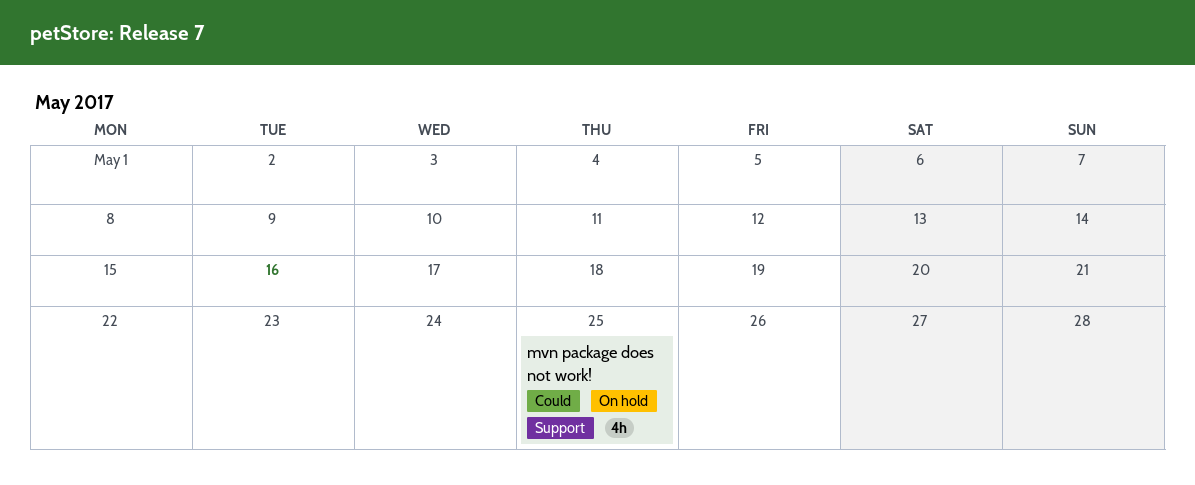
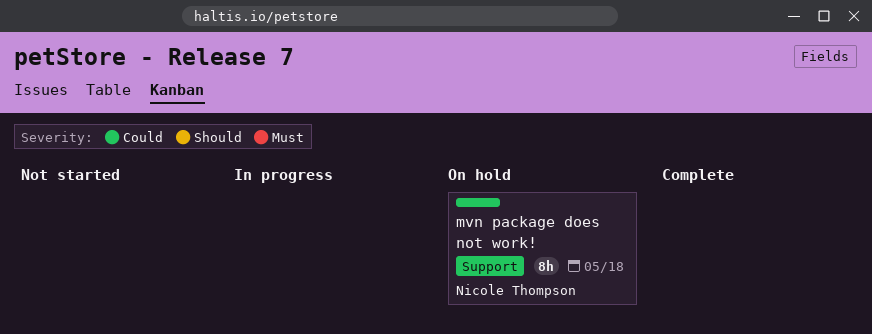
mvn package does not work!, estimate: 4h -> 8h
mvn package does not work!, due: May 25 -> May 18

